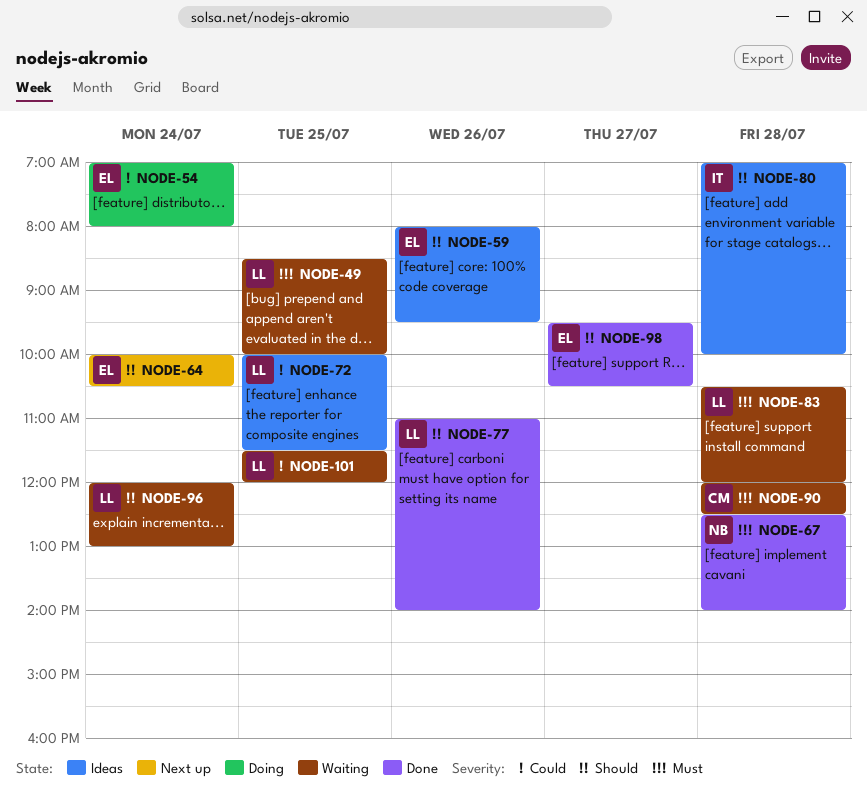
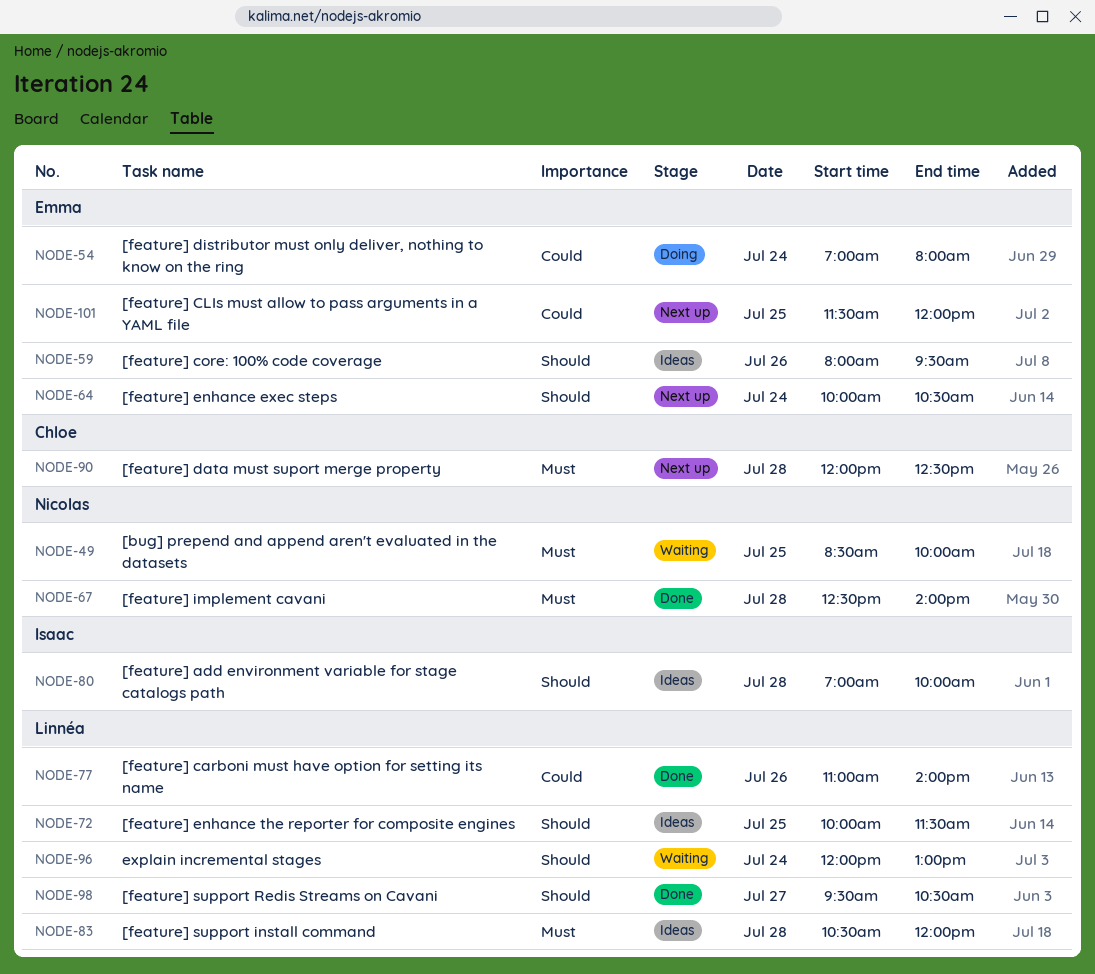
NODE-49, owner: Linnéa -> Nicolas
NODE-72, priority: Could -> Should
NODE-77, priority: Should -> Could
NODE-83, status: Waiting -> Ideas
NODE-90, status: Waiting -> Next up
NODE-98, owner: Emma -> Linnéa
NODE-101, status: Waiting -> Next up
NODE-101, owner: Linnéa -> Emma

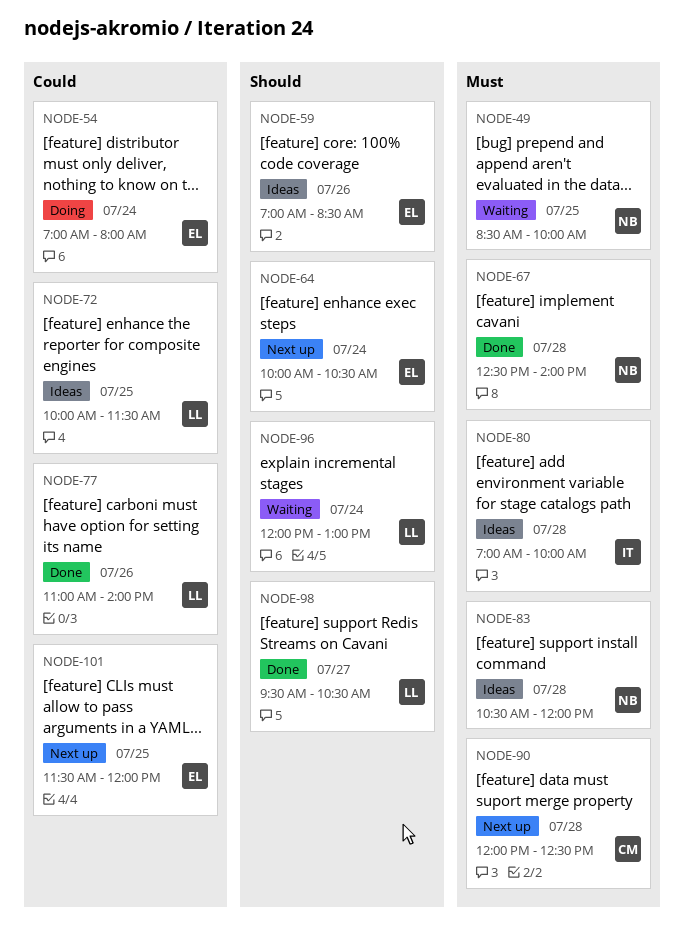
NODE-59, begins: 08:00 -> 07:00
NODE-59, ends: 09:30 -> 08:30
NODE-72, priority: Should -> Could
NODE-80, priority: Should -> Must
NODE-83, owner: Linnéa -> Nicolas

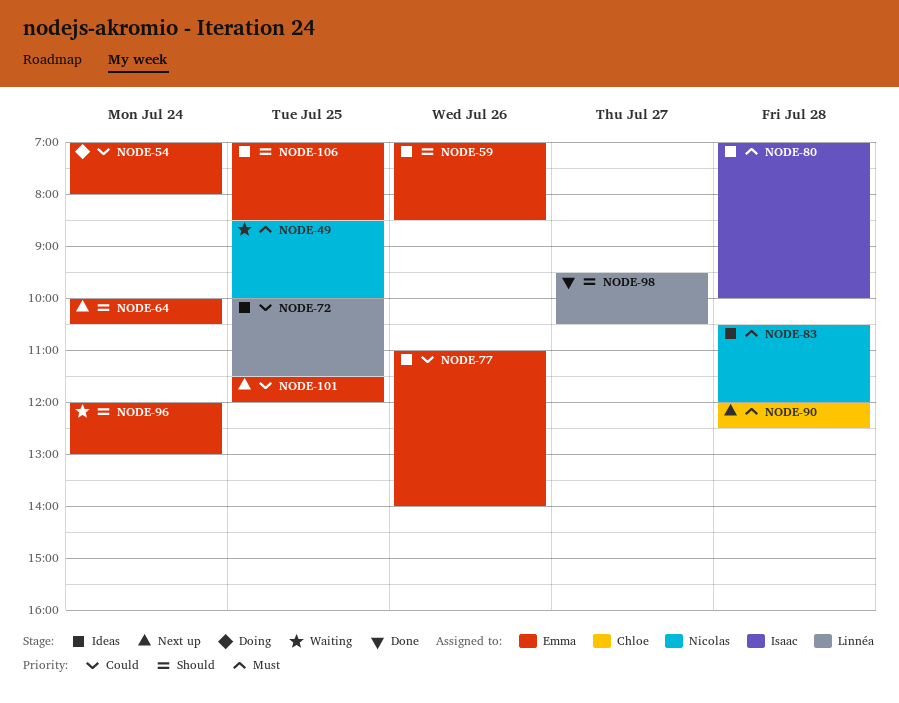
NODE-67: present -> none
NODE-77, status: Done -> Ideas
NODE-77, owner: Linnéa -> Emma
NODE-96, owner: Linnéa -> Emma
NODE-106: none -> present

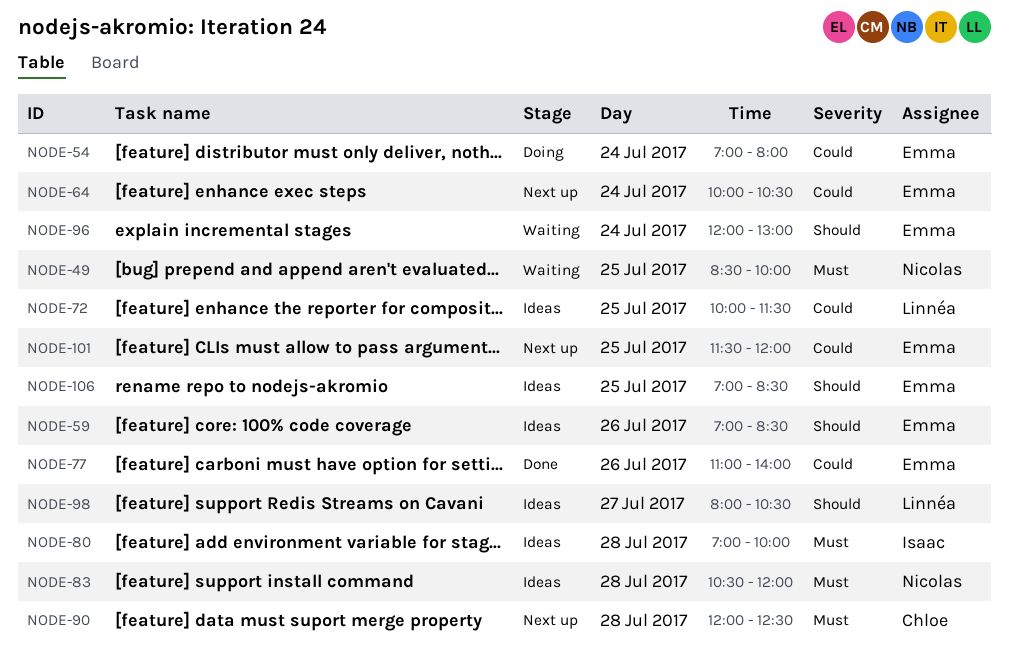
NODE-64, priority: Should -> Could
NODE-77, status: Ideas -> Done
NODE-98, status: Done -> Ideas
NODE-98, begins: 09:30 -> 08:00

